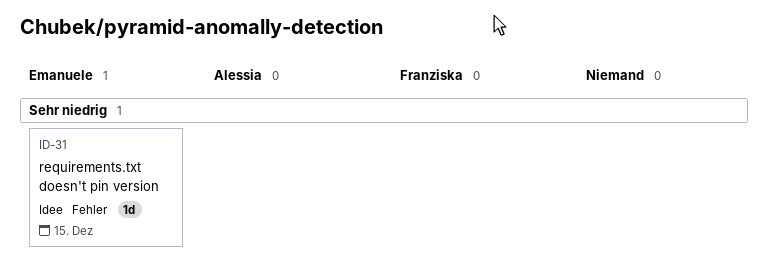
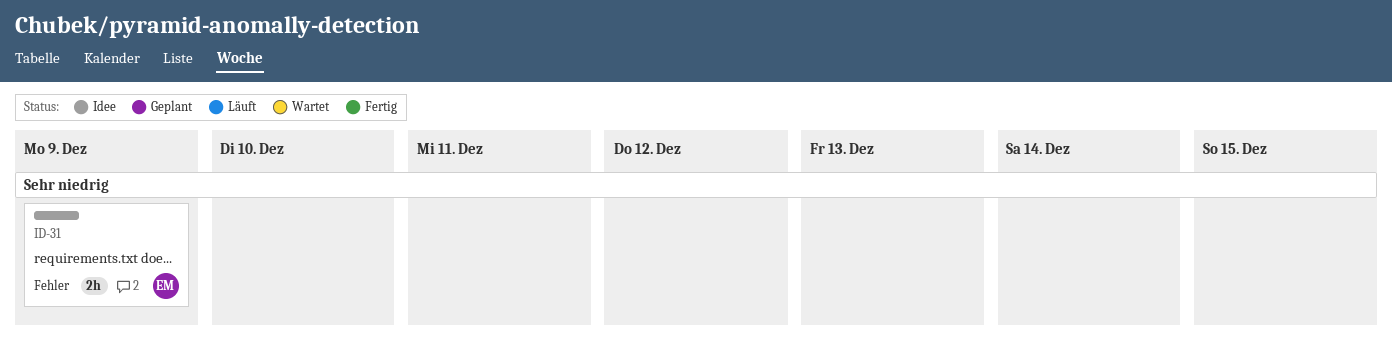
ID-31, estimate: 1d -> 2h
ID-31, due: Dec 15 -> Dec 9

